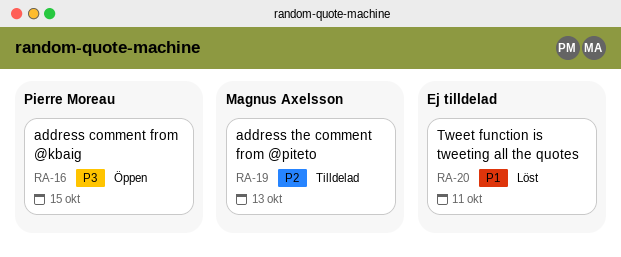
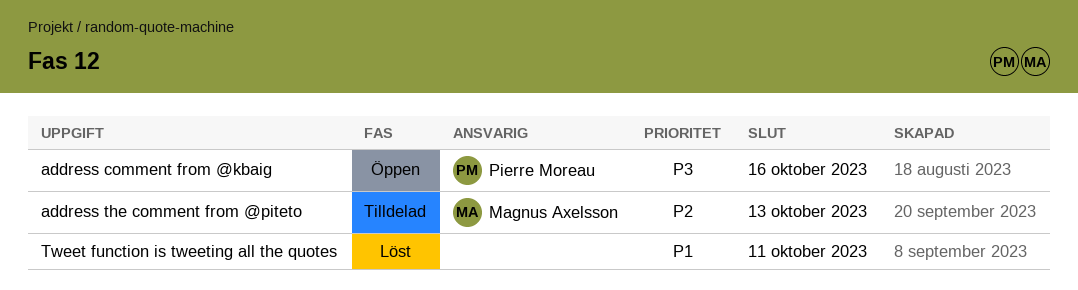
address comment from @kbaig, due: Oct 15 -> Oct 16

